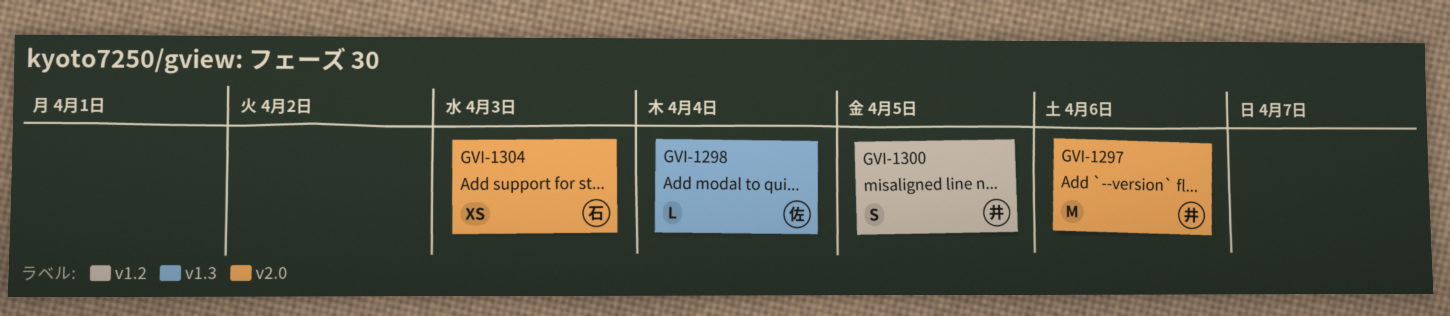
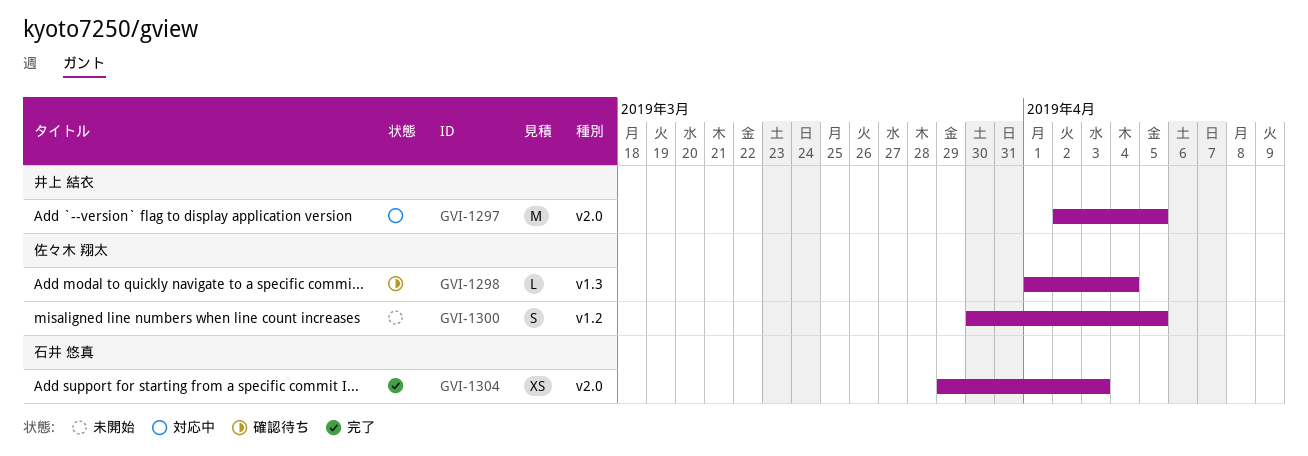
GVI-1297, due: Apr 6 -> Apr 5
GVI-1300, owner: 井上 結衣 -> 佐々木 翔太

